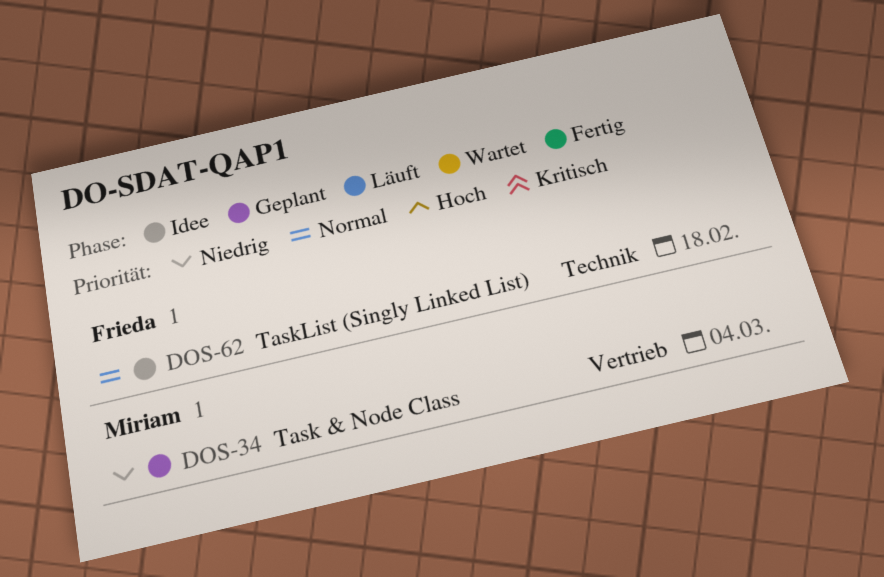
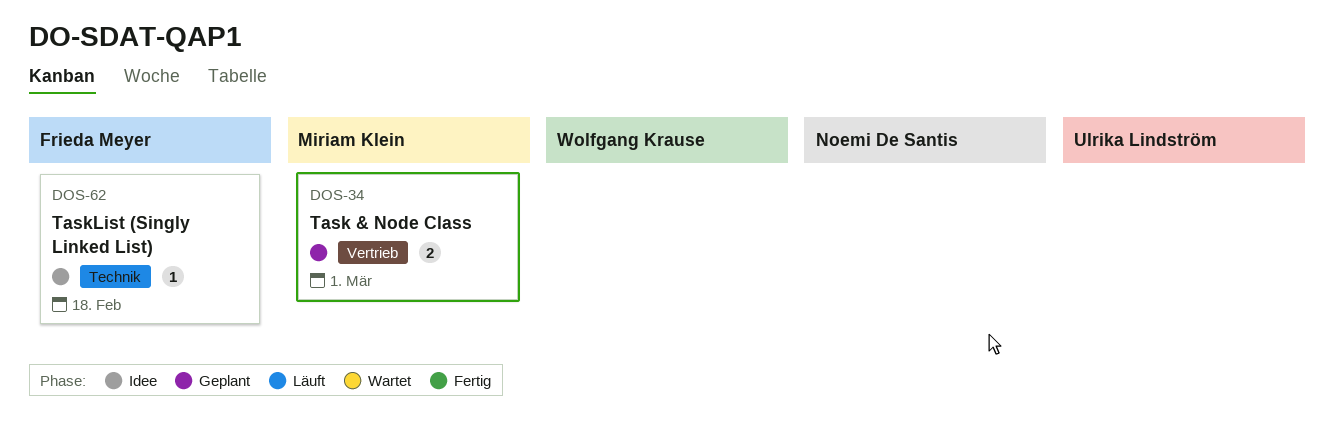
DOS-34, due: Mar 4 -> Mar 1

